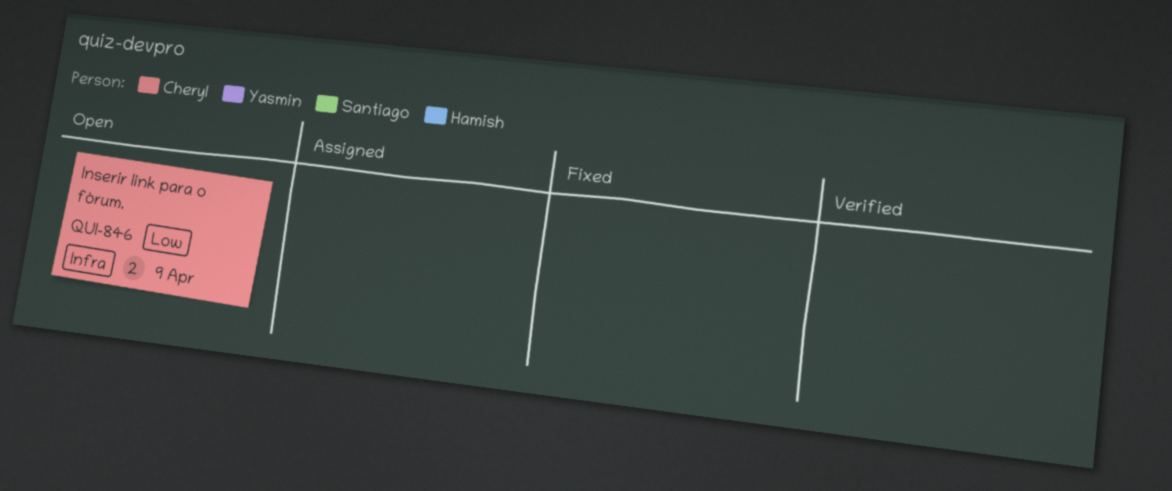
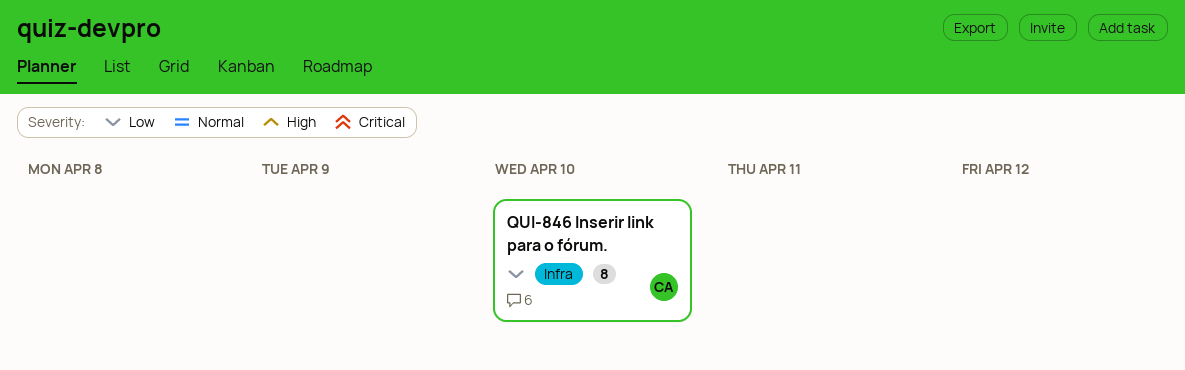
QUI-846, estimate: 2 -> 8
QUI-846, due: Apr 9 -> Apr 10

